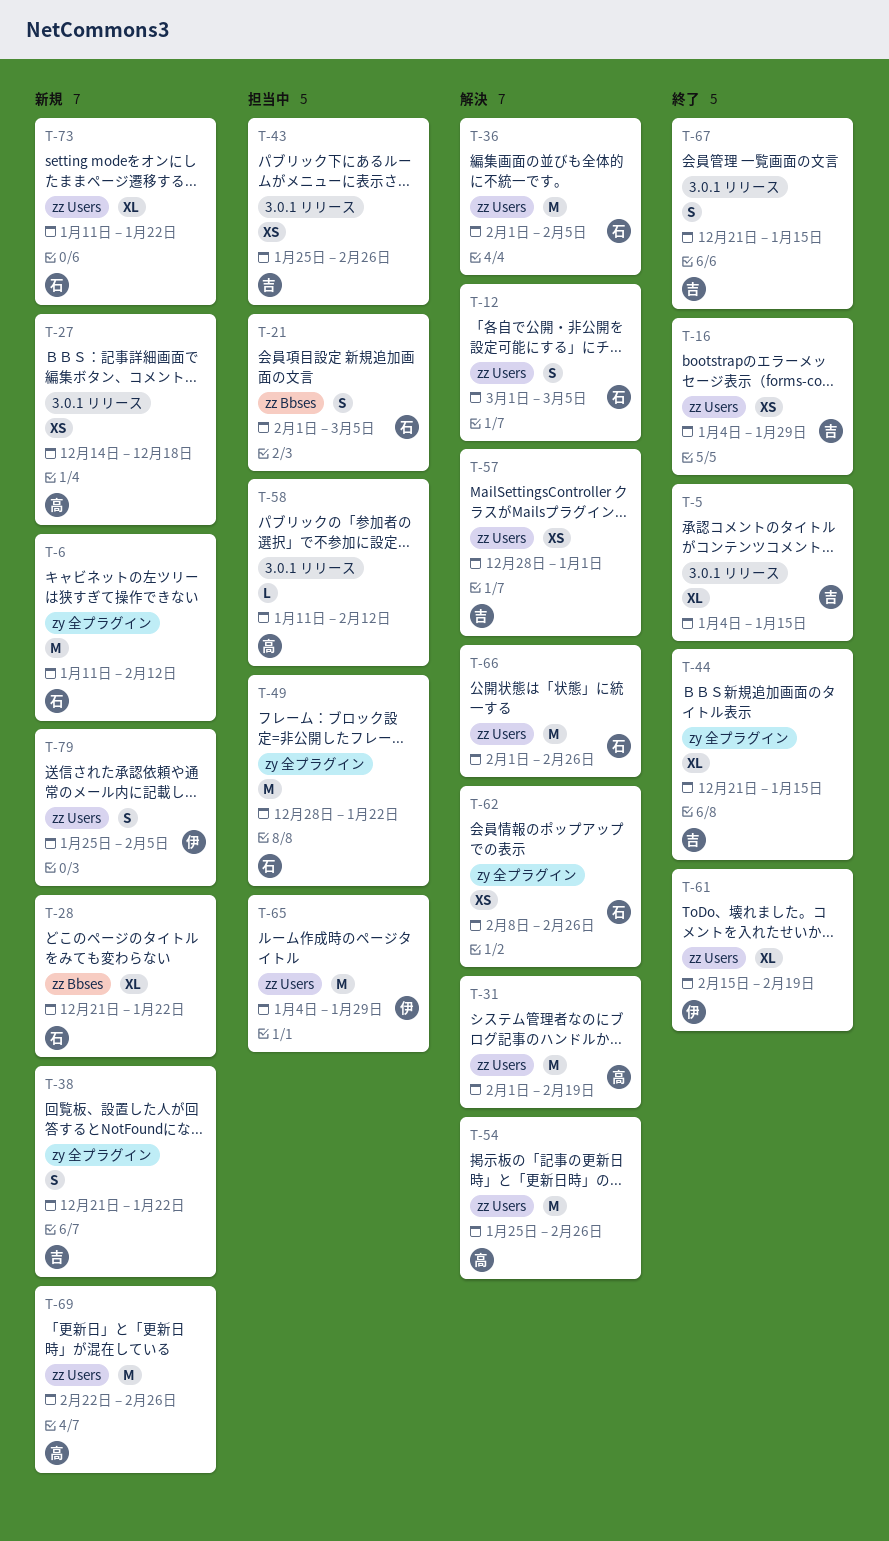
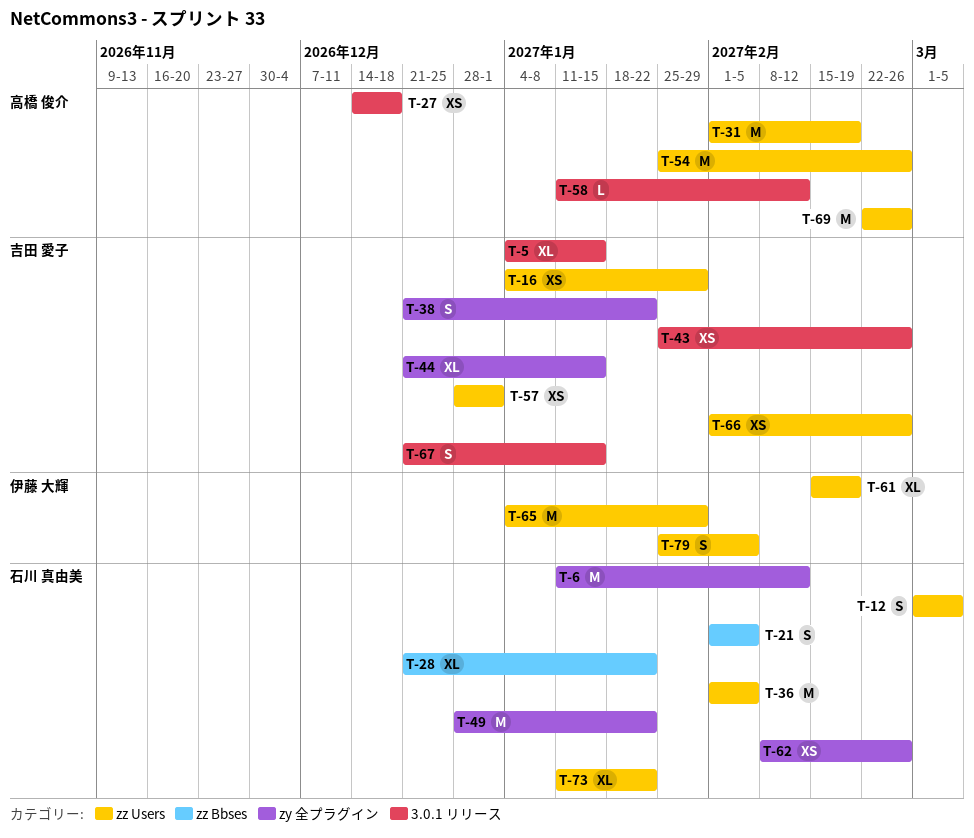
T-21, due: Mar 5 -> Feb 5
T-66, owner: 石川 真由美 -> 吉田 愛子
T-66, estimate: M -> XS

